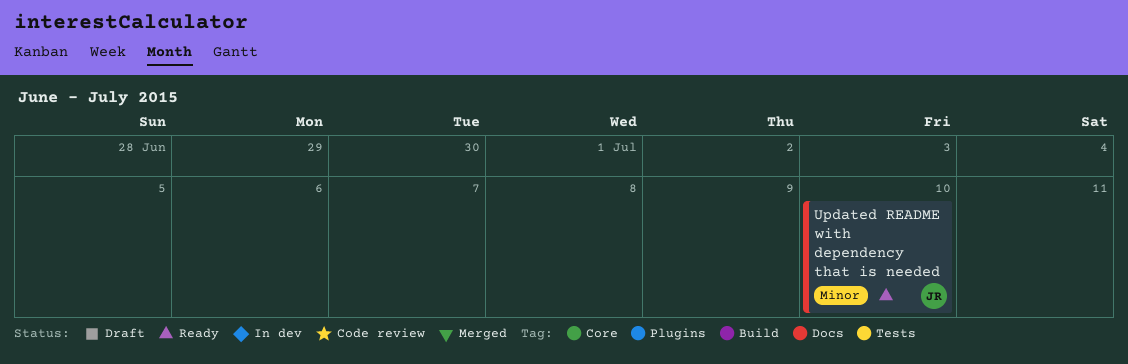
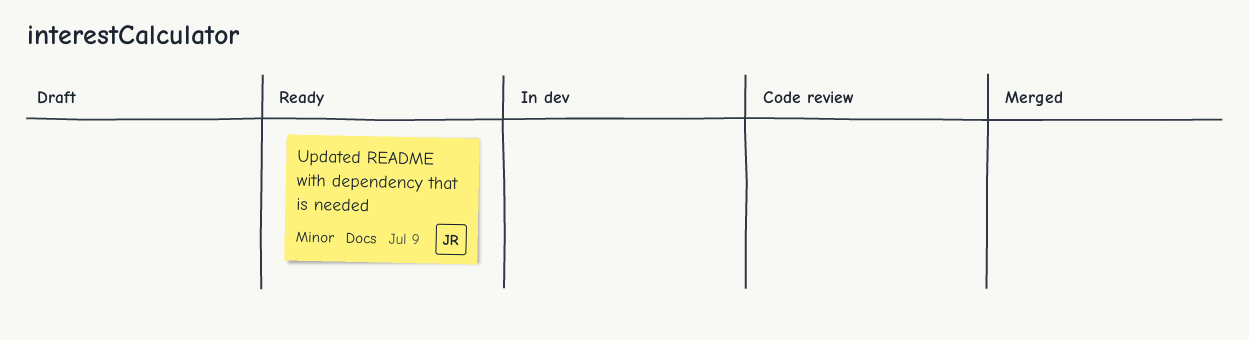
Updated README with dependency that is needed, due: Jul 10 -> Jul 9

